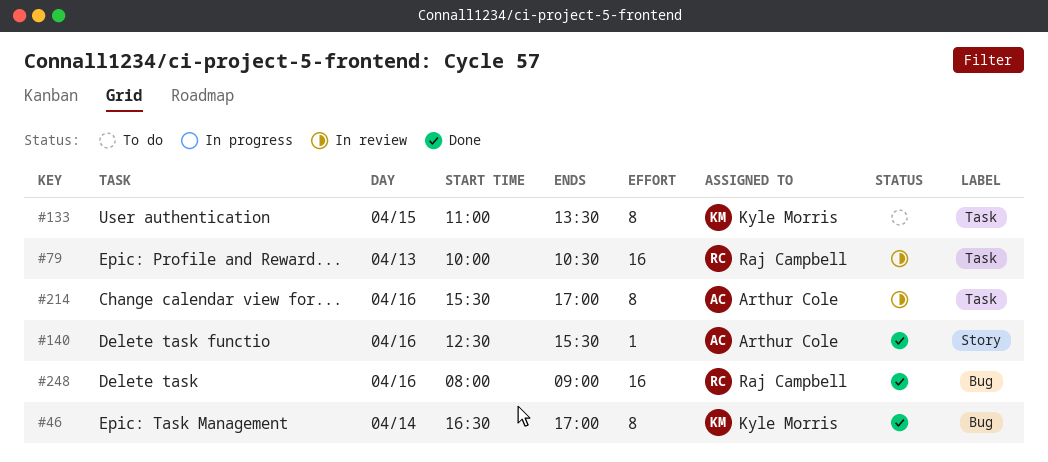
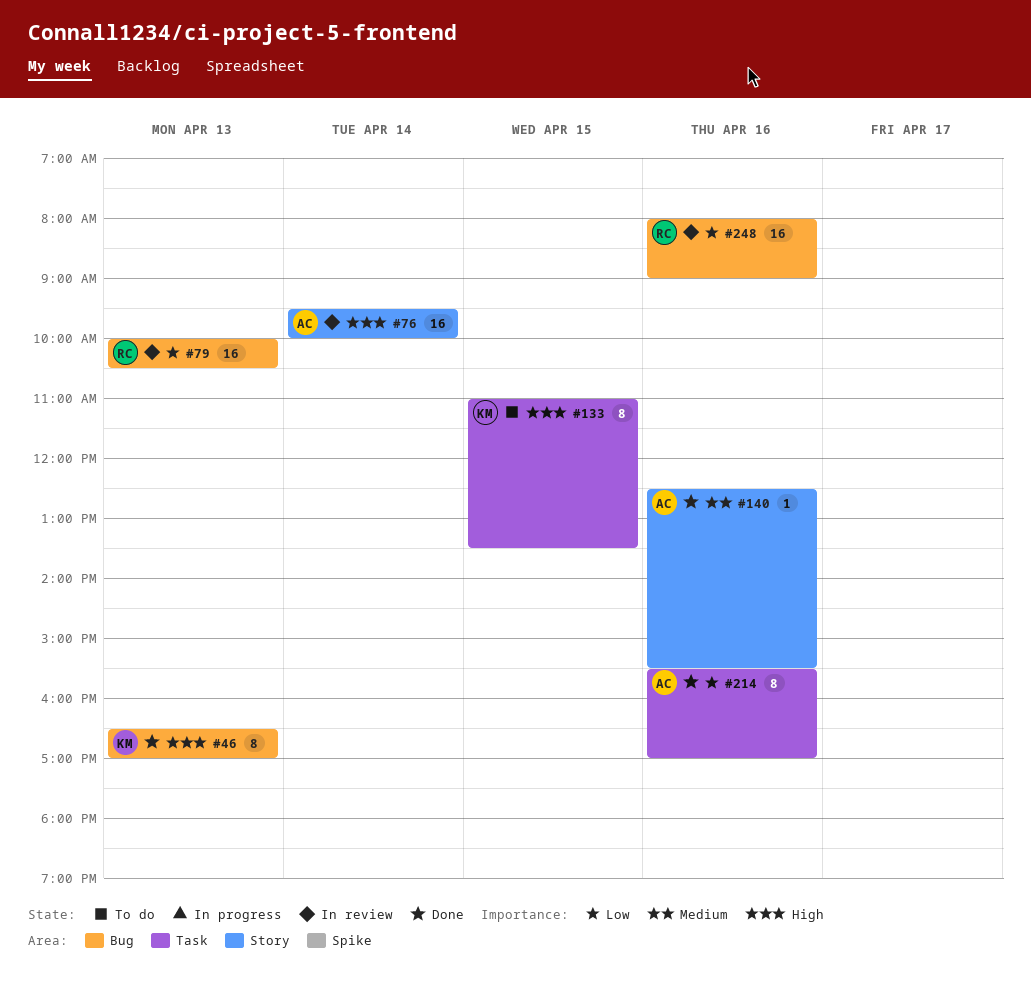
#46, day: Apr 14 -> Apr 13
#76: none -> present
#79, label: Task -> Bug
#214, status: In review -> Done
#248, status: Done -> In review

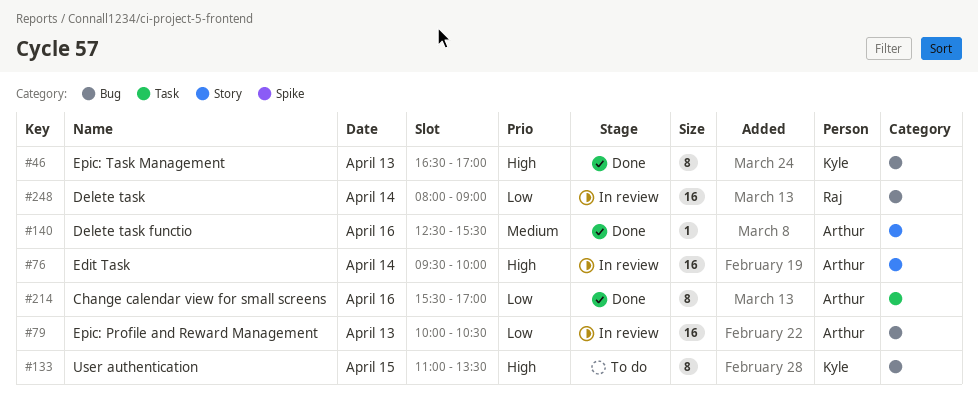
#79, owner: Raj -> Arthur
#133, label: Task -> Bug
#248, day: Apr 16 -> Apr 14

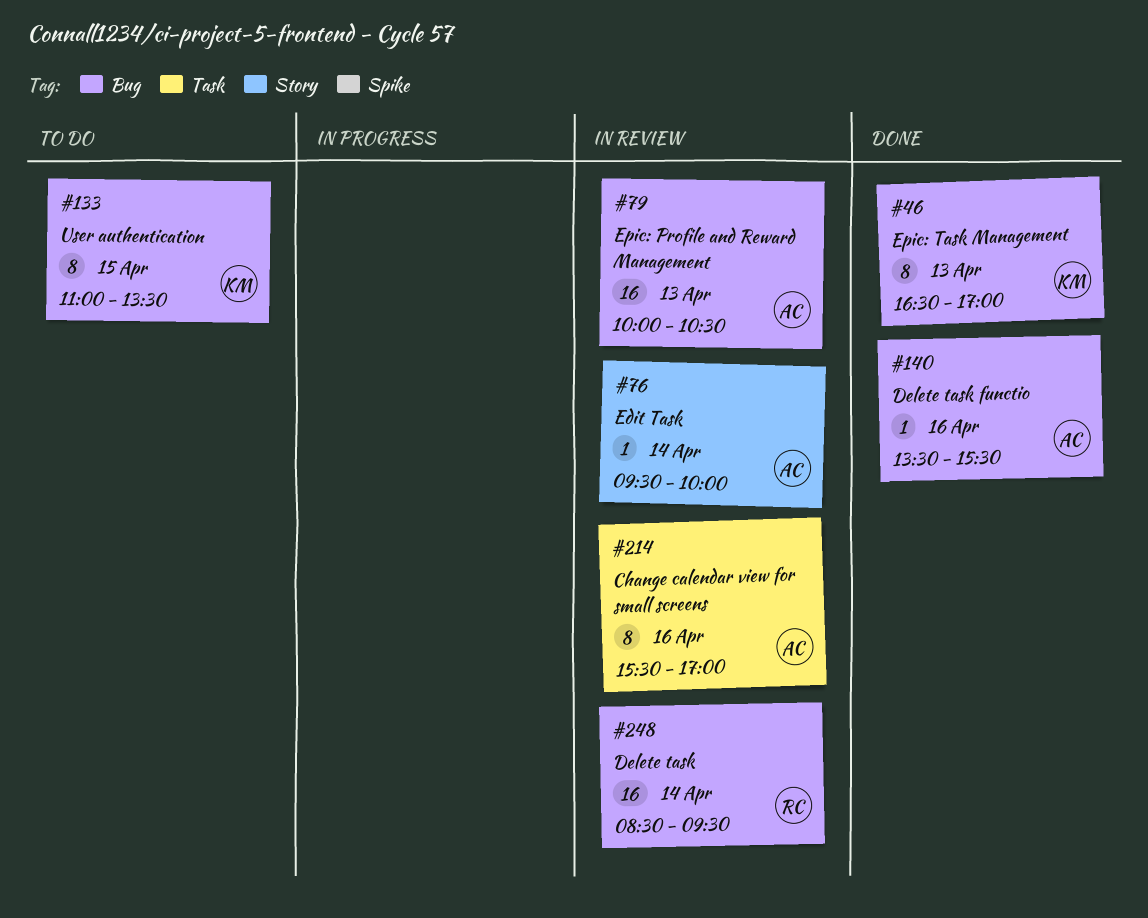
#76, estimate: 16 -> 1
#140, label: Story -> Bug
#140, begins: 12:30 -> 13:30
#214, status: Done -> In review
#248, begins: 08:00 -> 08:30
#248, ends: 09:00 -> 09:30

